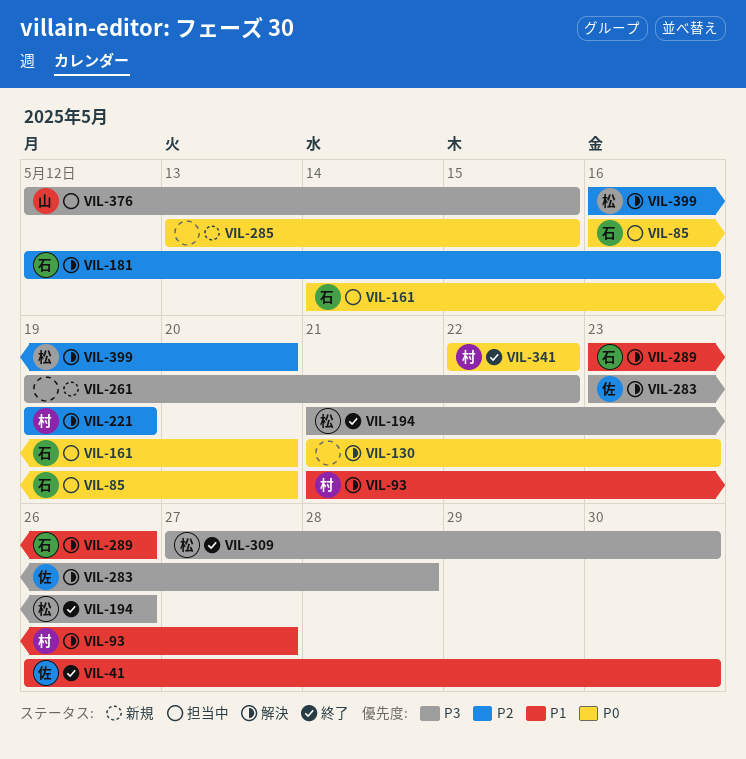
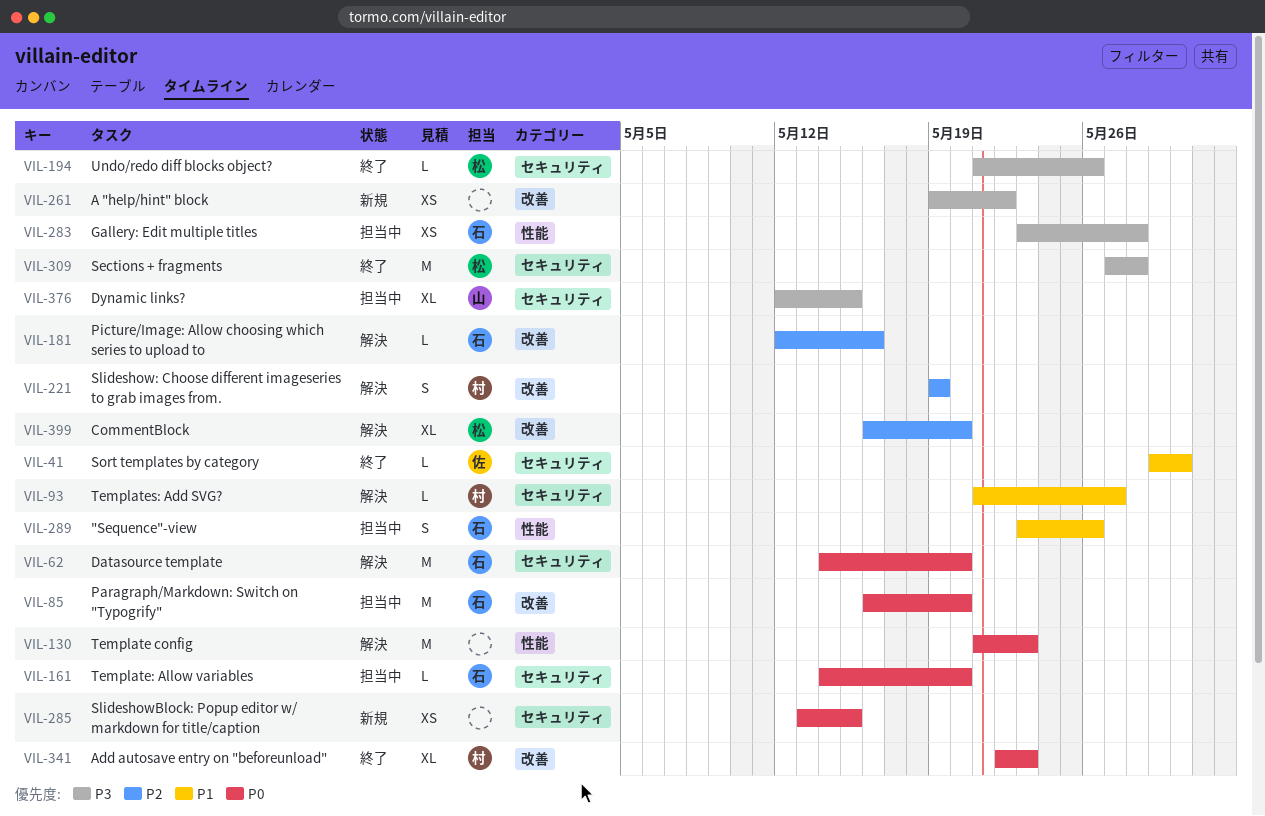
VIL-41, start: May 26 -> May 29
VIL-62: none -> present
VIL-283, status: 解決 -> 担当中
VIL-283, owner: 佐 -> 石
VIL-289, status: 解決 -> 担当中
VIL-309, due: May 30 -> May 28
VIL-341, due: May 22 -> May 23

